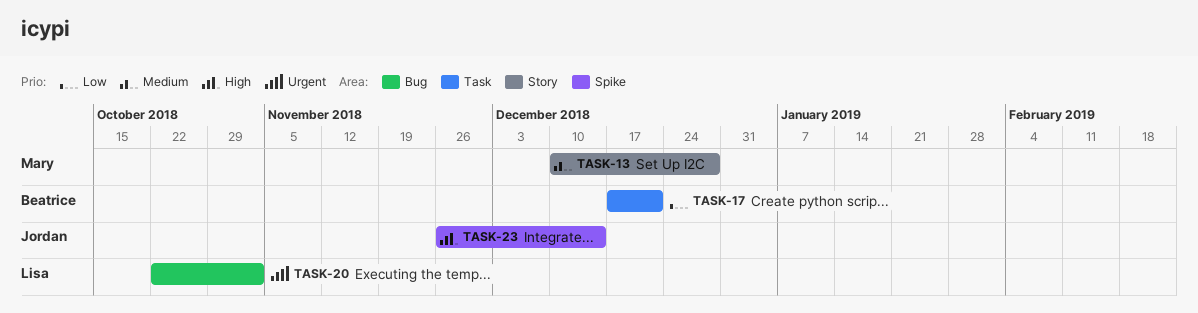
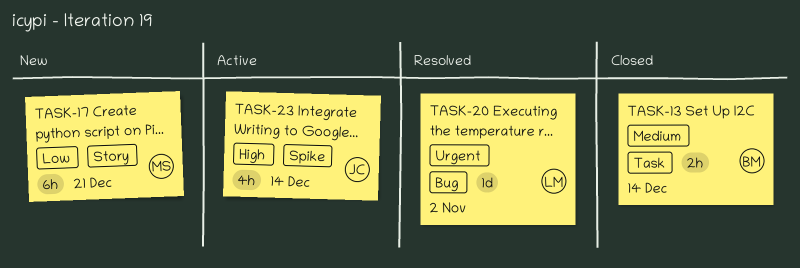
TASK-13, owner: Mary -> Beatrice
TASK-13, label: Story -> Task
TASK-13, due: Dec 28 -> Dec 14
TASK-17, owner: Beatrice -> Mary
TASK-17, label: Task -> Story

